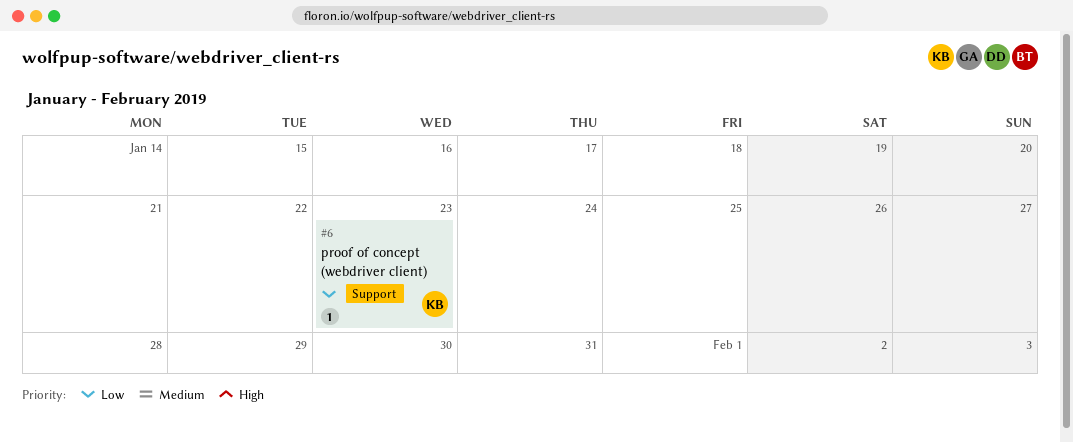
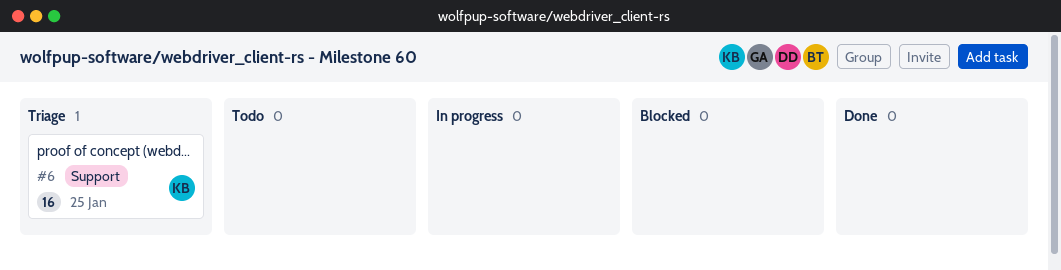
#6, estimate: 1 -> 16
#6, due: Jan 23 -> Jan 25

